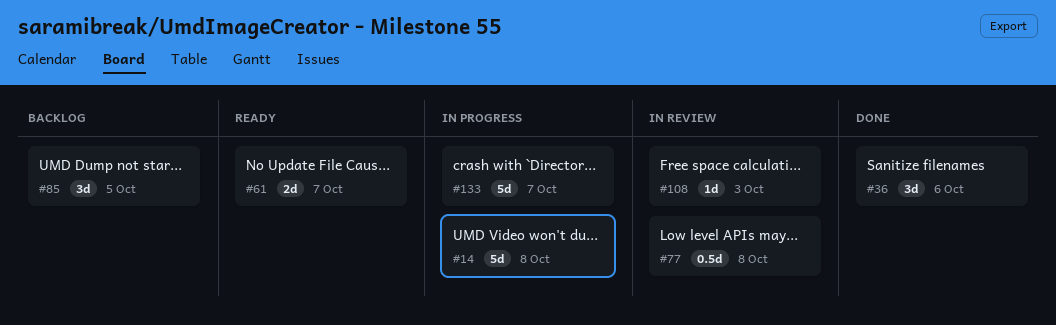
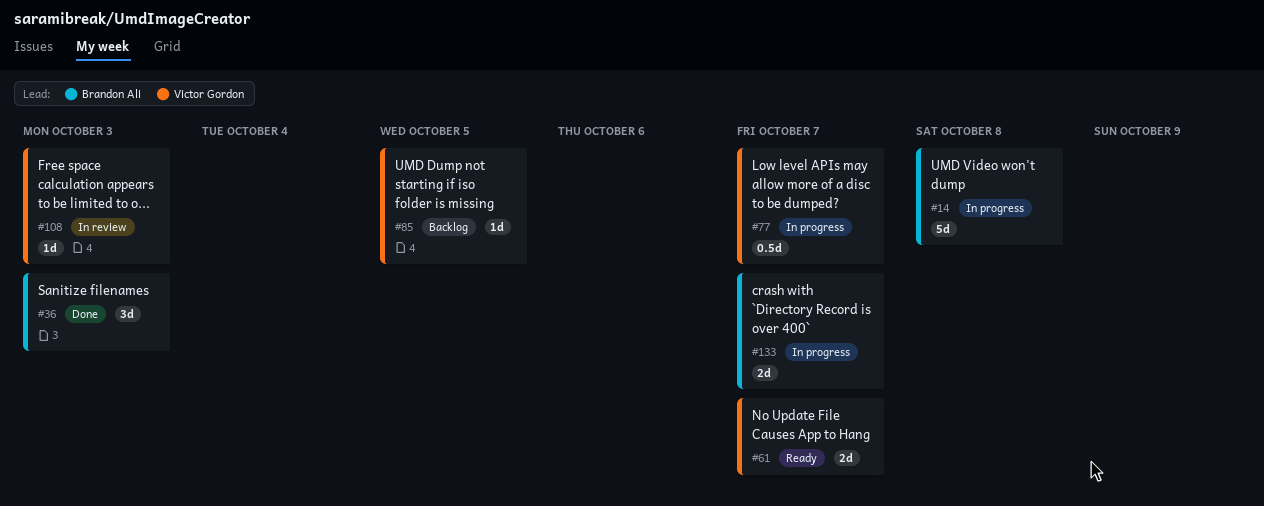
#36, due: Oct 6 -> Oct 3
#77, status: In review -> In progress
#77, due: Oct 8 -> Oct 7
#85, estimate: 3d -> 1d
#133, estimate: 5d -> 2d

